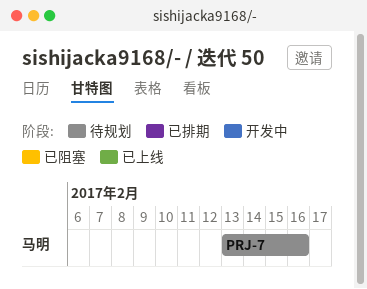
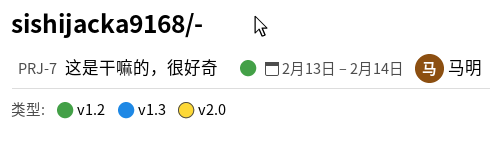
PRJ-7, due: Feb 16 -> Feb 14

